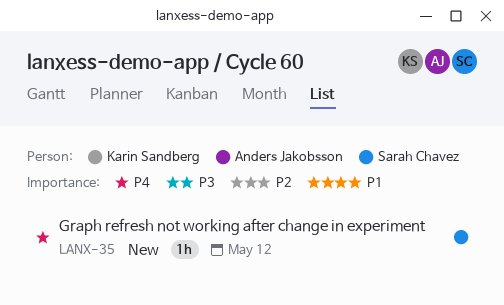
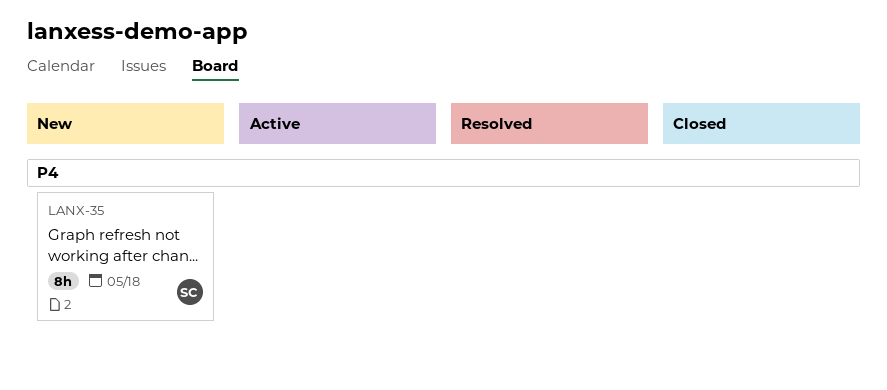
LANX-35, estimate: 1h -> 8h
LANX-35, due: May 12 -> May 18

